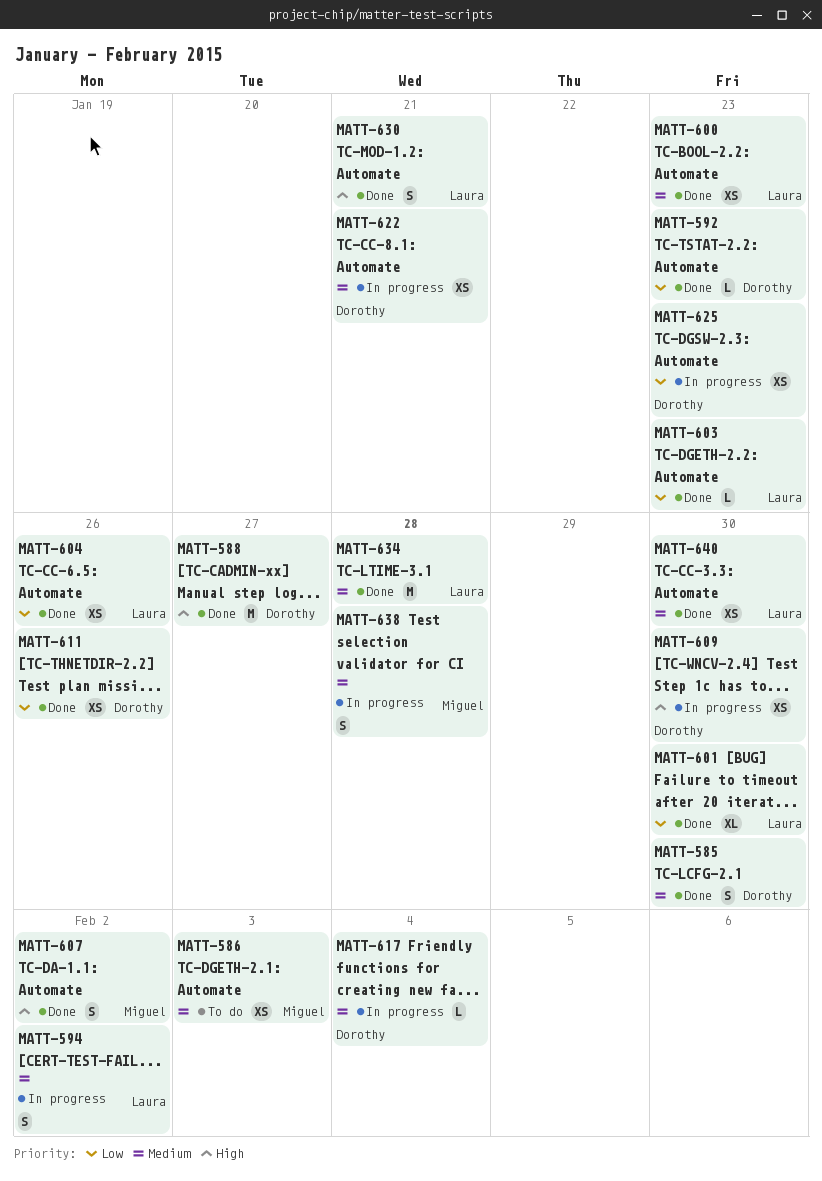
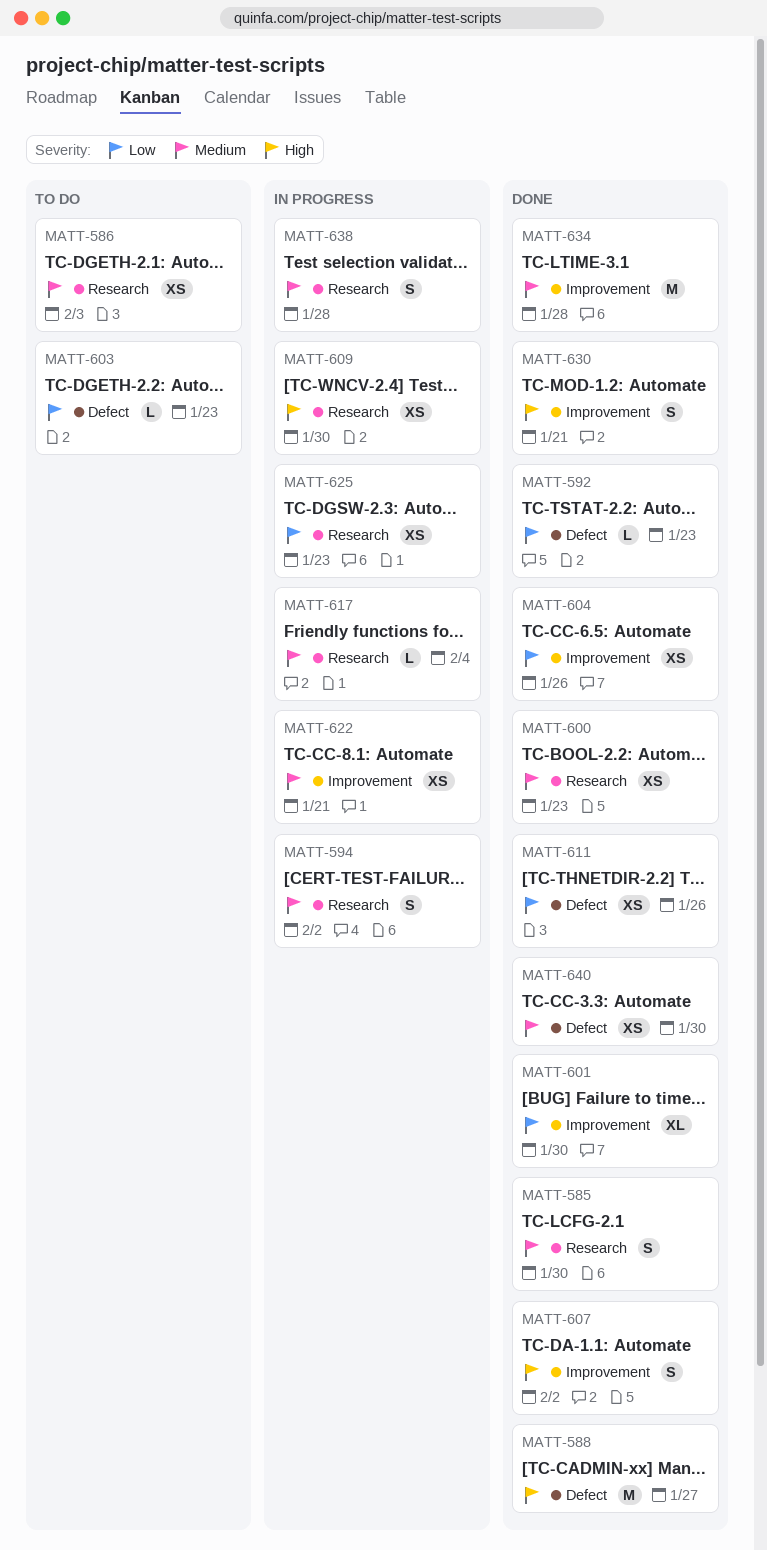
MATT-603, status: Done -> To do

